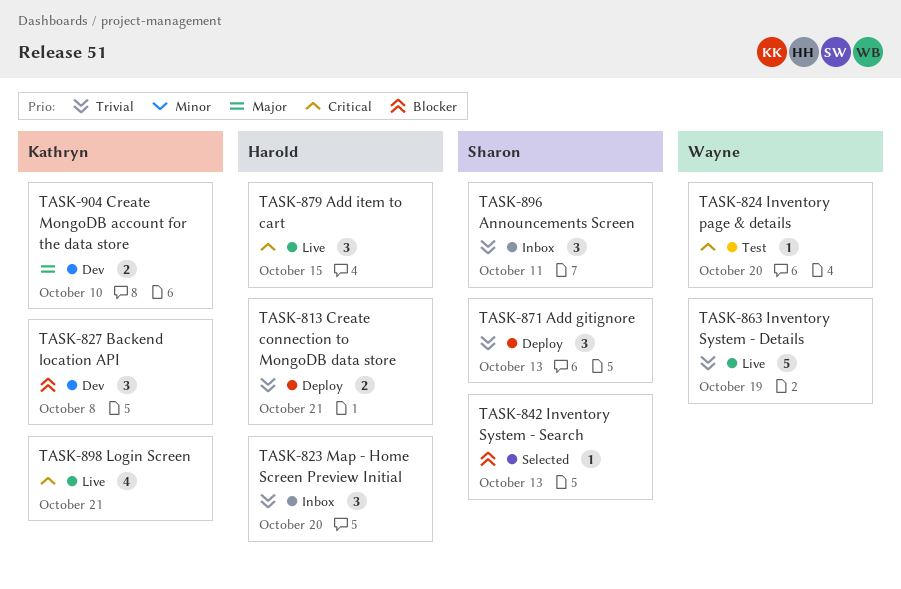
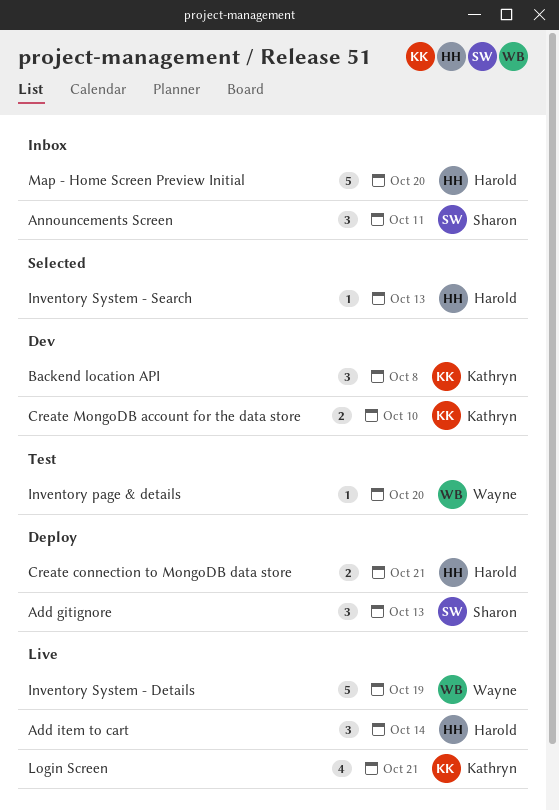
Add item to cart, due: Oct 15 -> Oct 14
Inventory System - Search, owner: Sharon -> Harold
Map - Home Screen Preview Initial, estimate: 3 -> 5

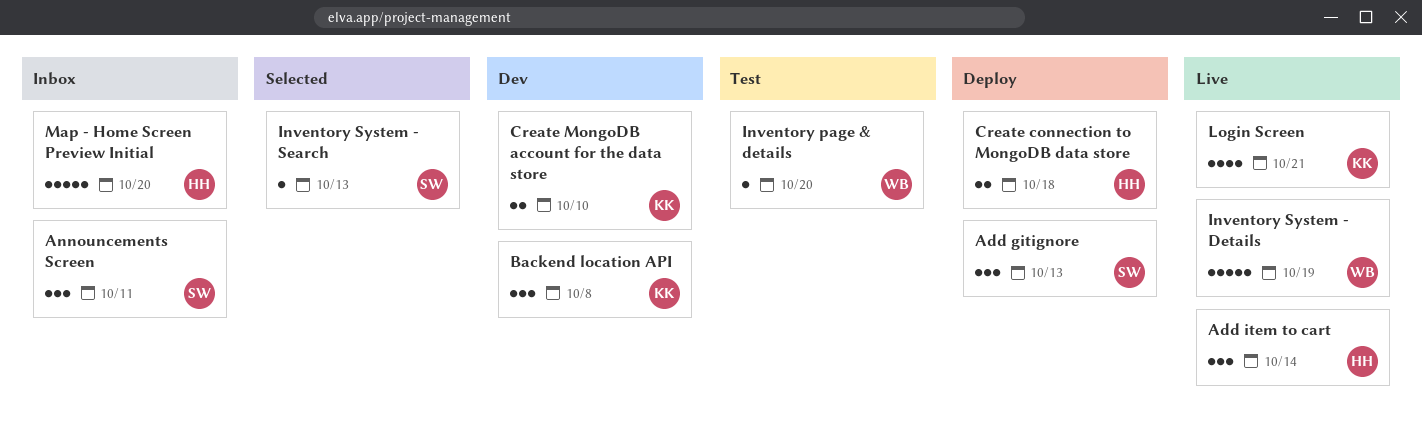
Create connection to MongoDB data store, due: Oct 21 -> Oct 18
Inventory System - Search, owner: Harold -> Sharon

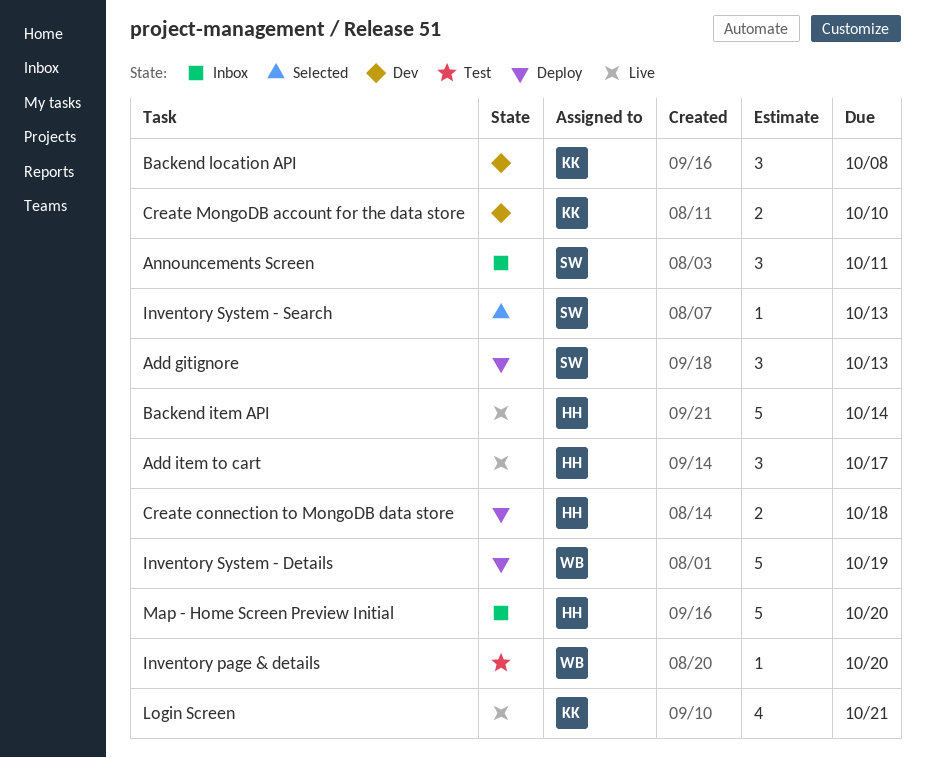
Add item to cart, due: Oct 14 -> Oct 17
Backend item API: none -> present
Inventory System - Details, status: Live -> Deploy

